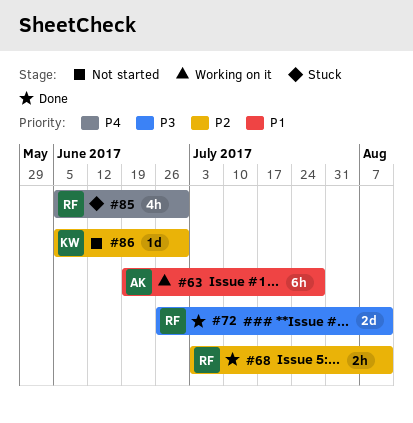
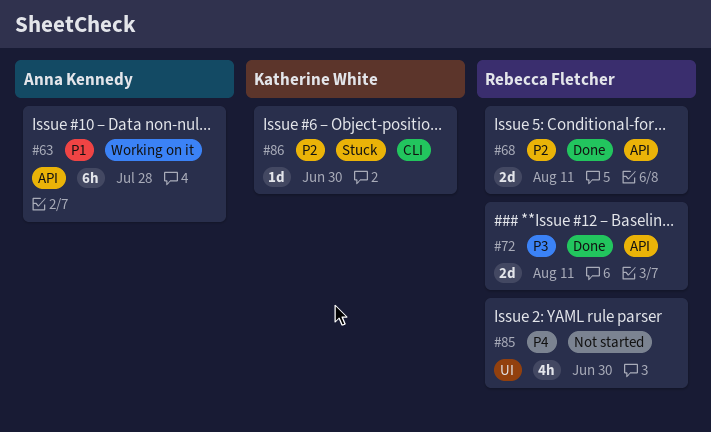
#68, estimate: 2h -> 2d
#85, status: Stuck -> Not started
#86, status: Not started -> Stuck

